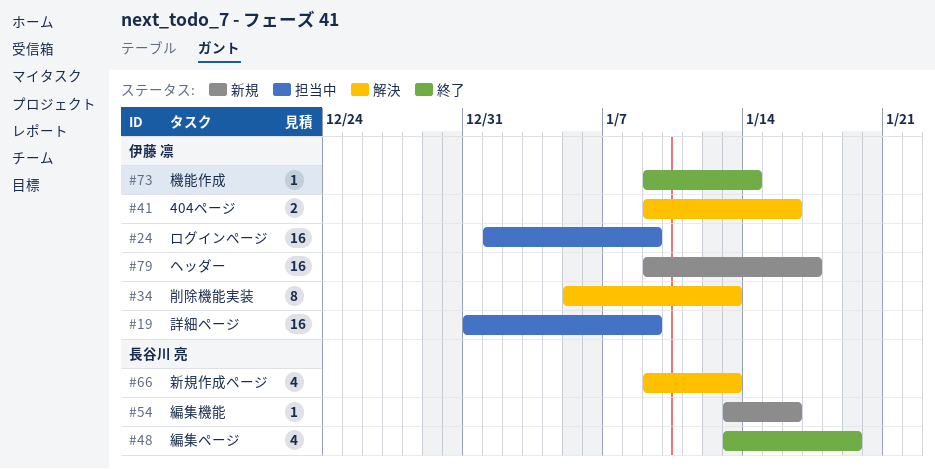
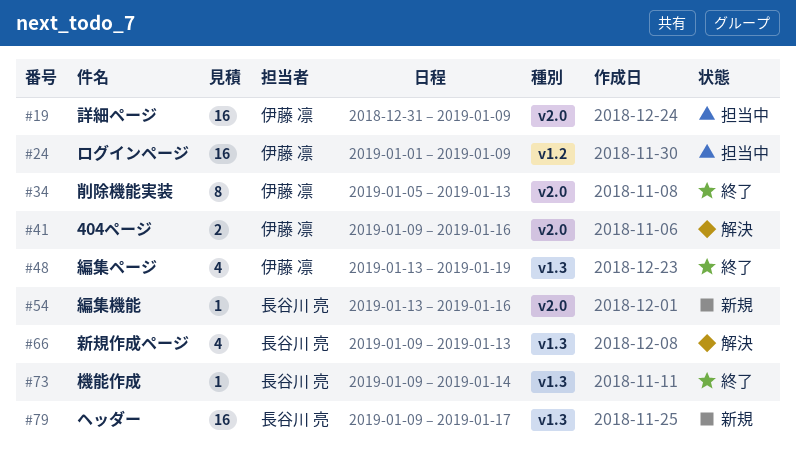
#34, status: 解決 -> 終了
#48, owner: 長谷川 亮 -> 伊藤 凛
#73, owner: 伊藤 凛 -> 長谷川 亮
#79, owner: 伊藤 凛 -> 長谷川 亮

